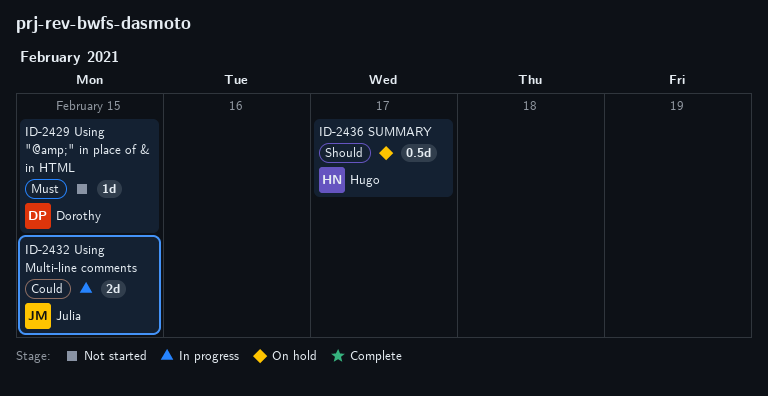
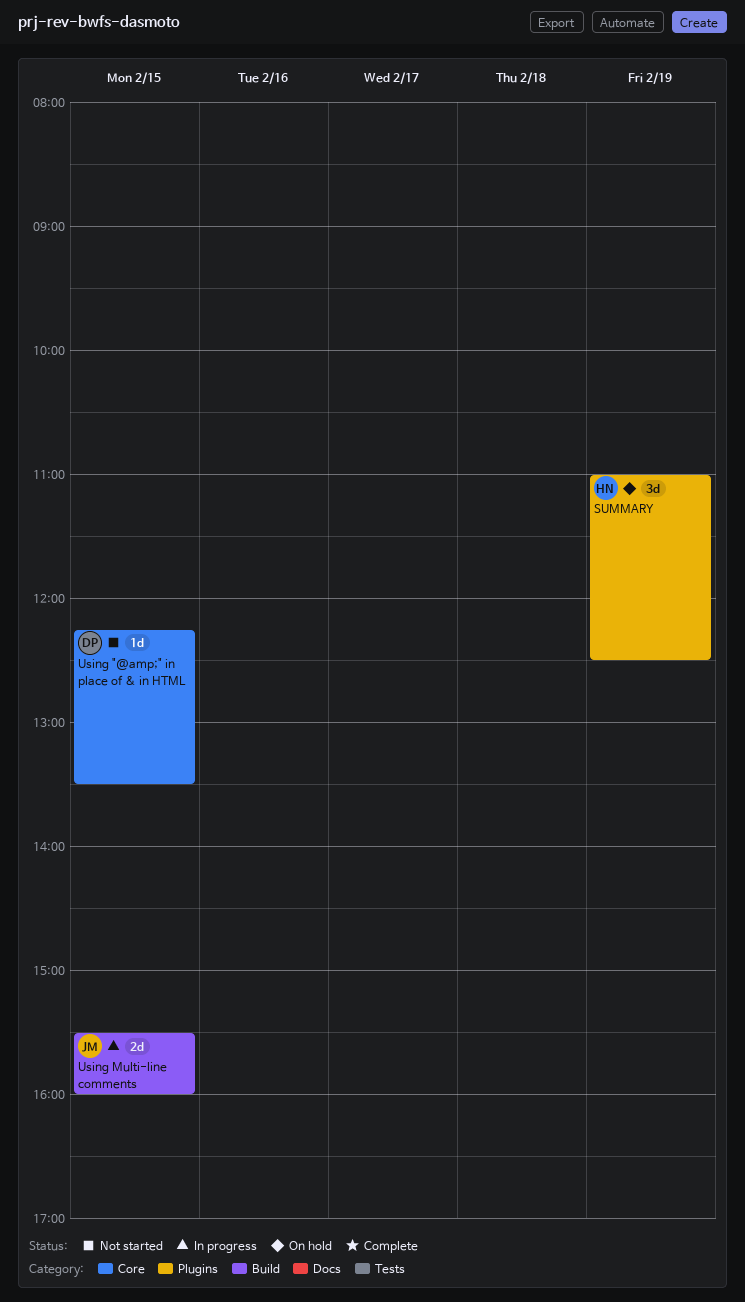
SUMMARY, estimate: 0.5d -> 3d
SUMMARY, day: Feb 17 -> Feb 19

